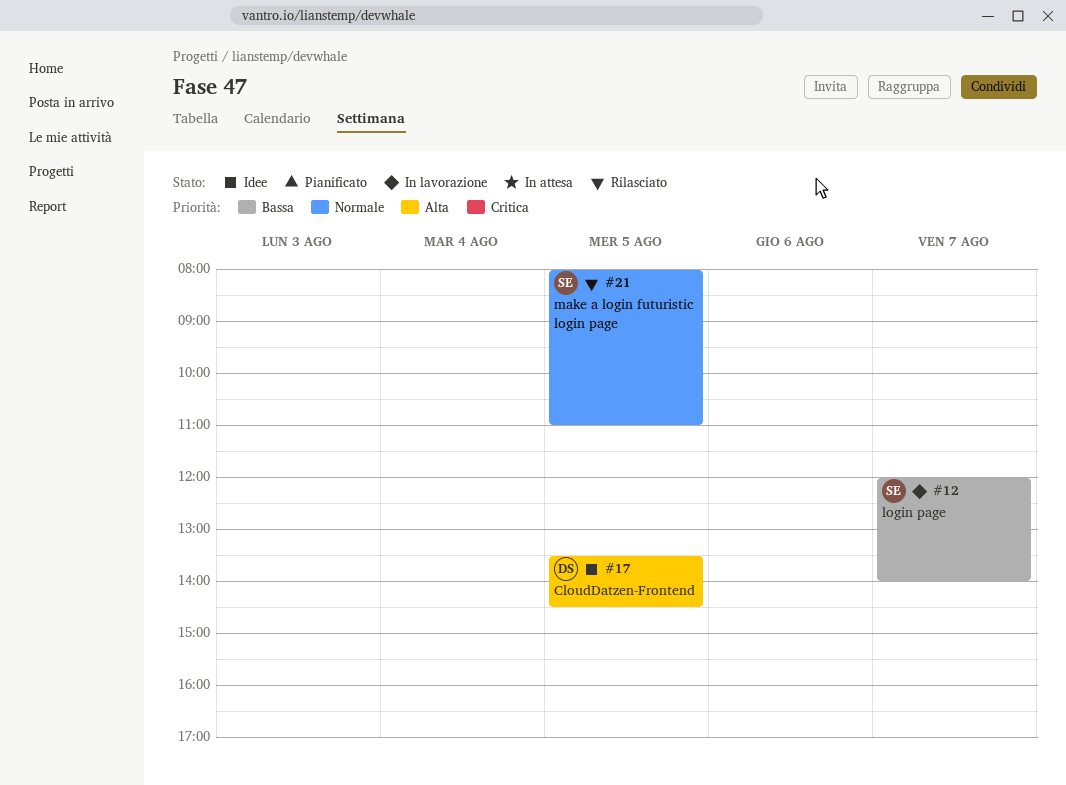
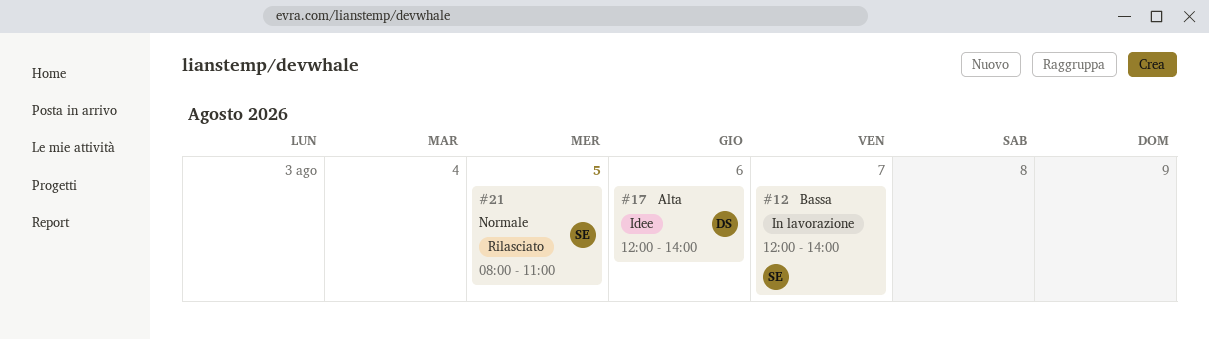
#17, day: Aug 5 -> Aug 6
#17, begins: 13:30 -> 12:00
#17, ends: 14:30 -> 14:00

